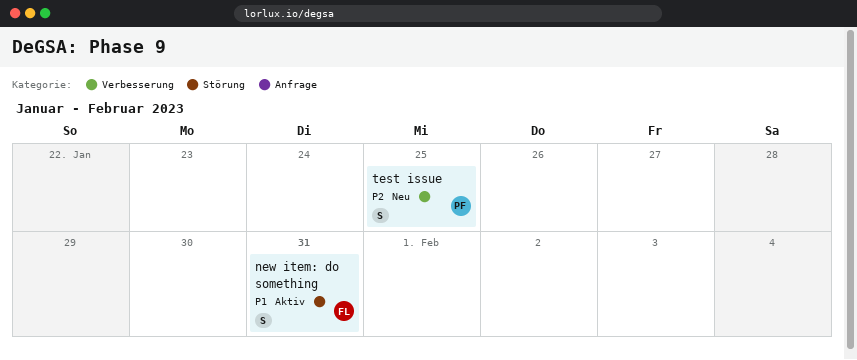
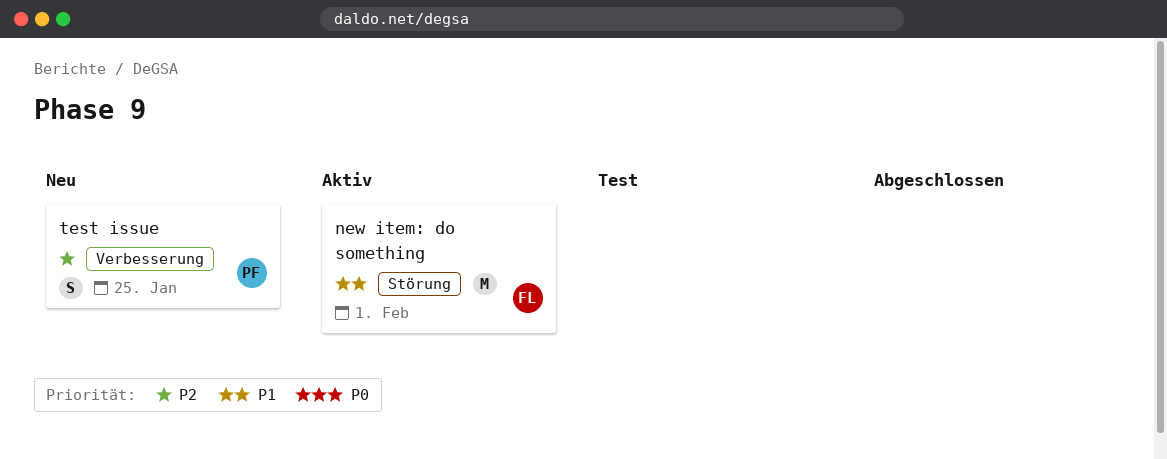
new item: do something, estimate: S -> M
new item: do something, due: Jan 31 -> Feb 1

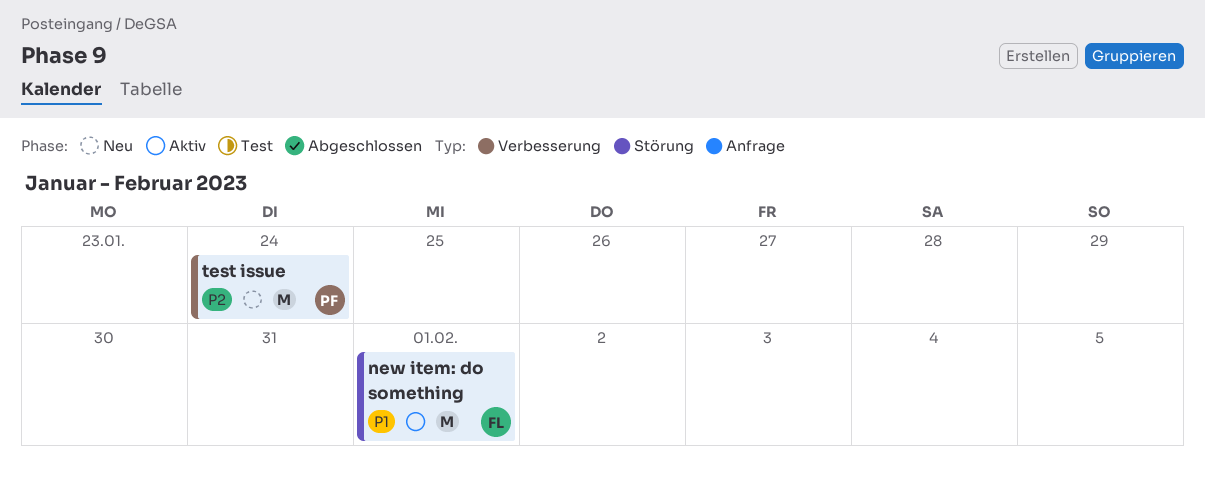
test issue, estimate: S -> M
test issue, due: Jan 25 -> Jan 24

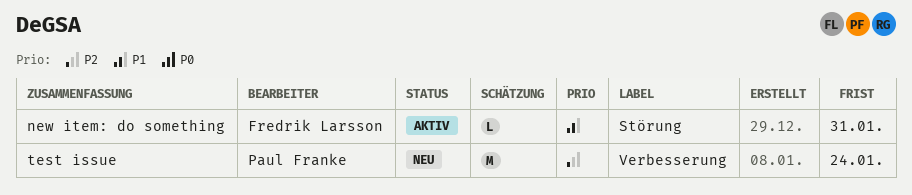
new item: do something, estimate: M -> L
new item: do something, due: Feb 1 -> Jan 31

